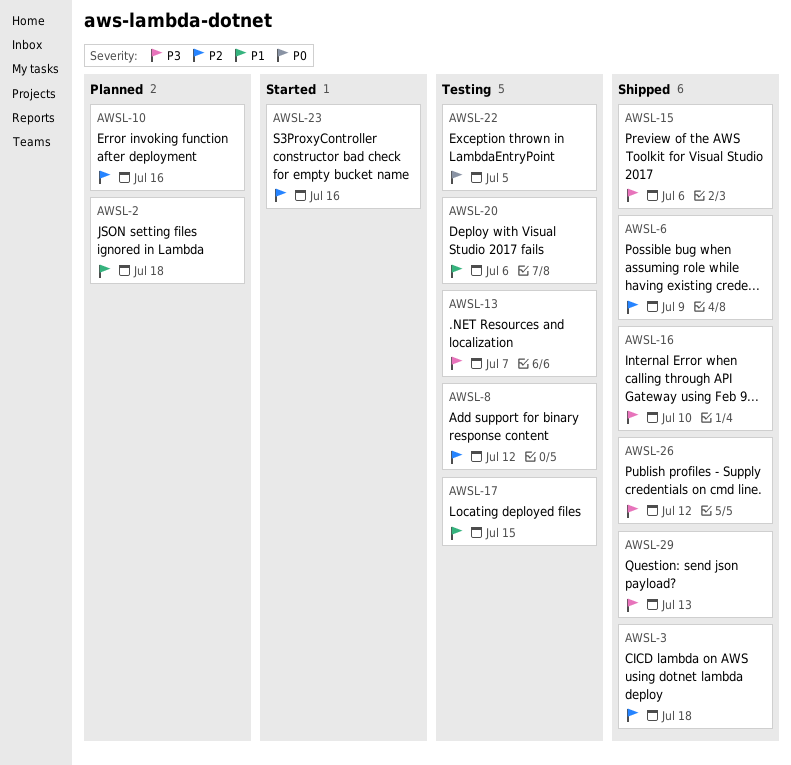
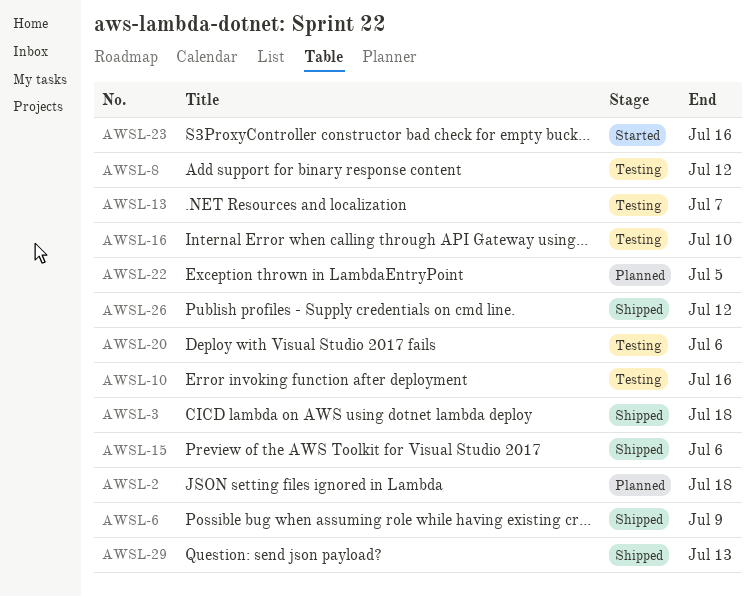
AWSL-10, status: Planned -> Testing
AWSL-16, status: Shipped -> Testing
AWSL-17: present -> none
AWSL-22, status: Testing -> Planned

